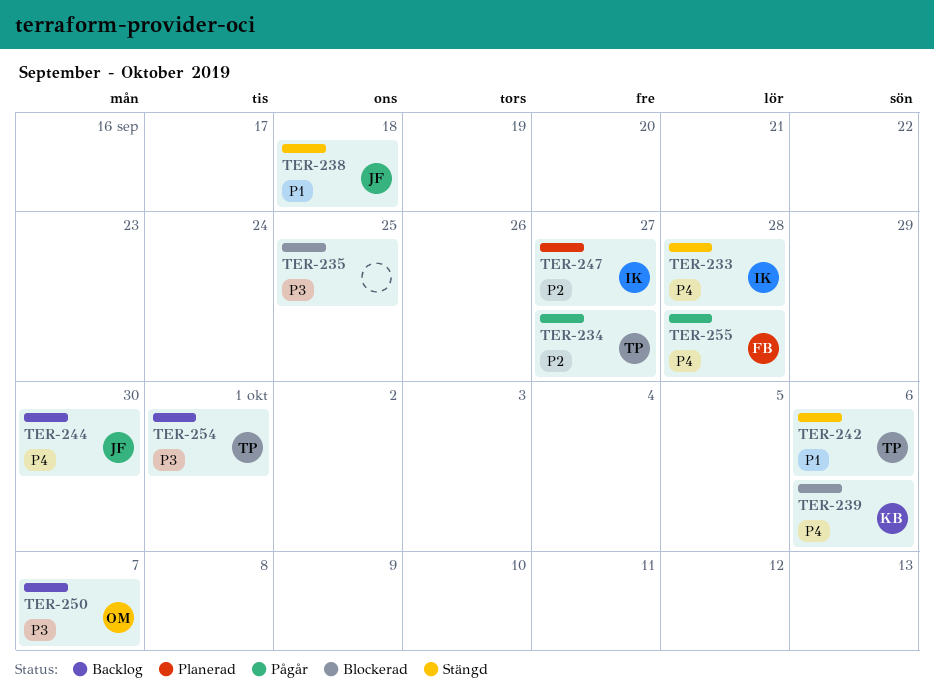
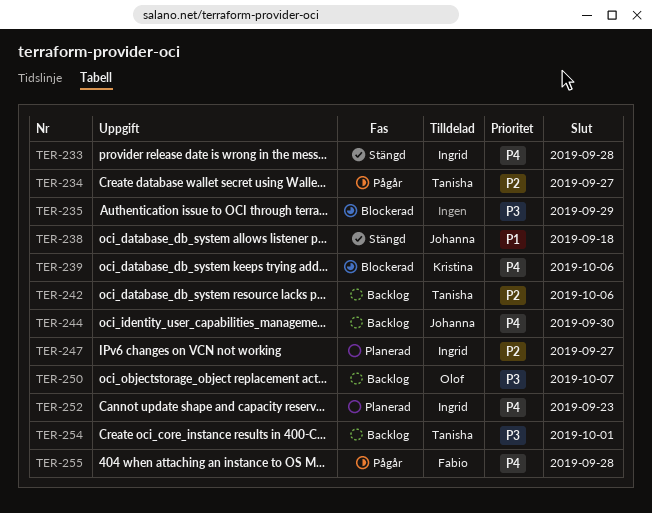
TER-235, due: Sep 25 -> Sep 29
TER-242, status: Stängd -> Backlog
TER-242, priority: P1 -> P2
TER-252: none -> present

